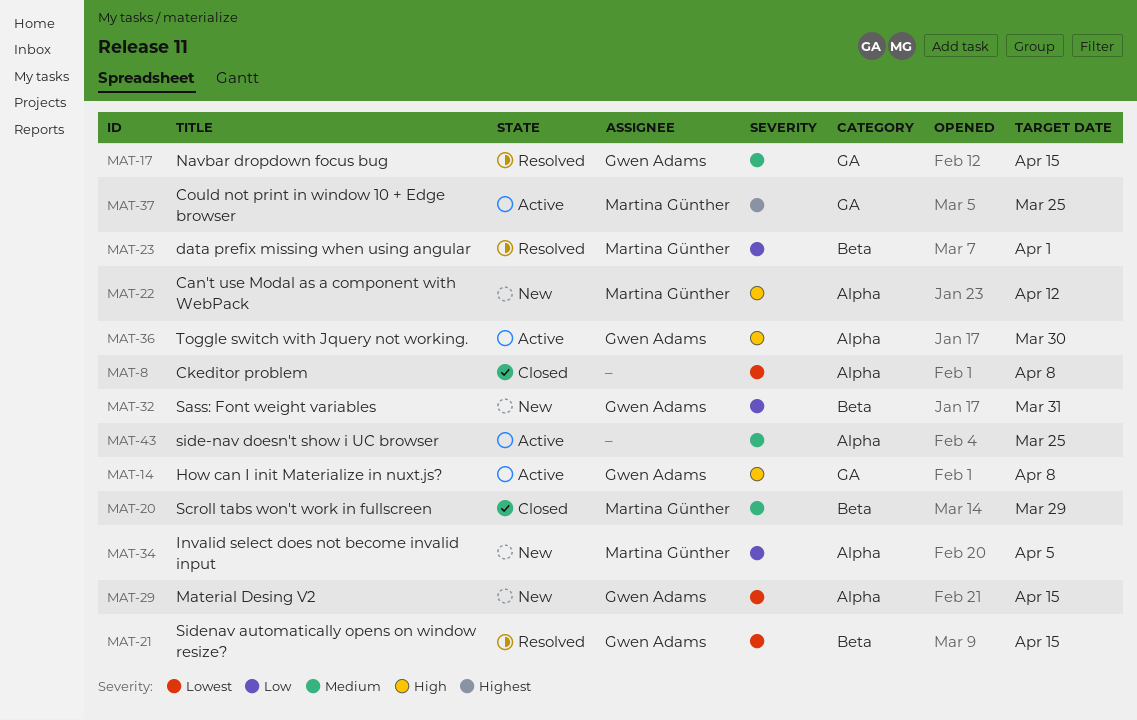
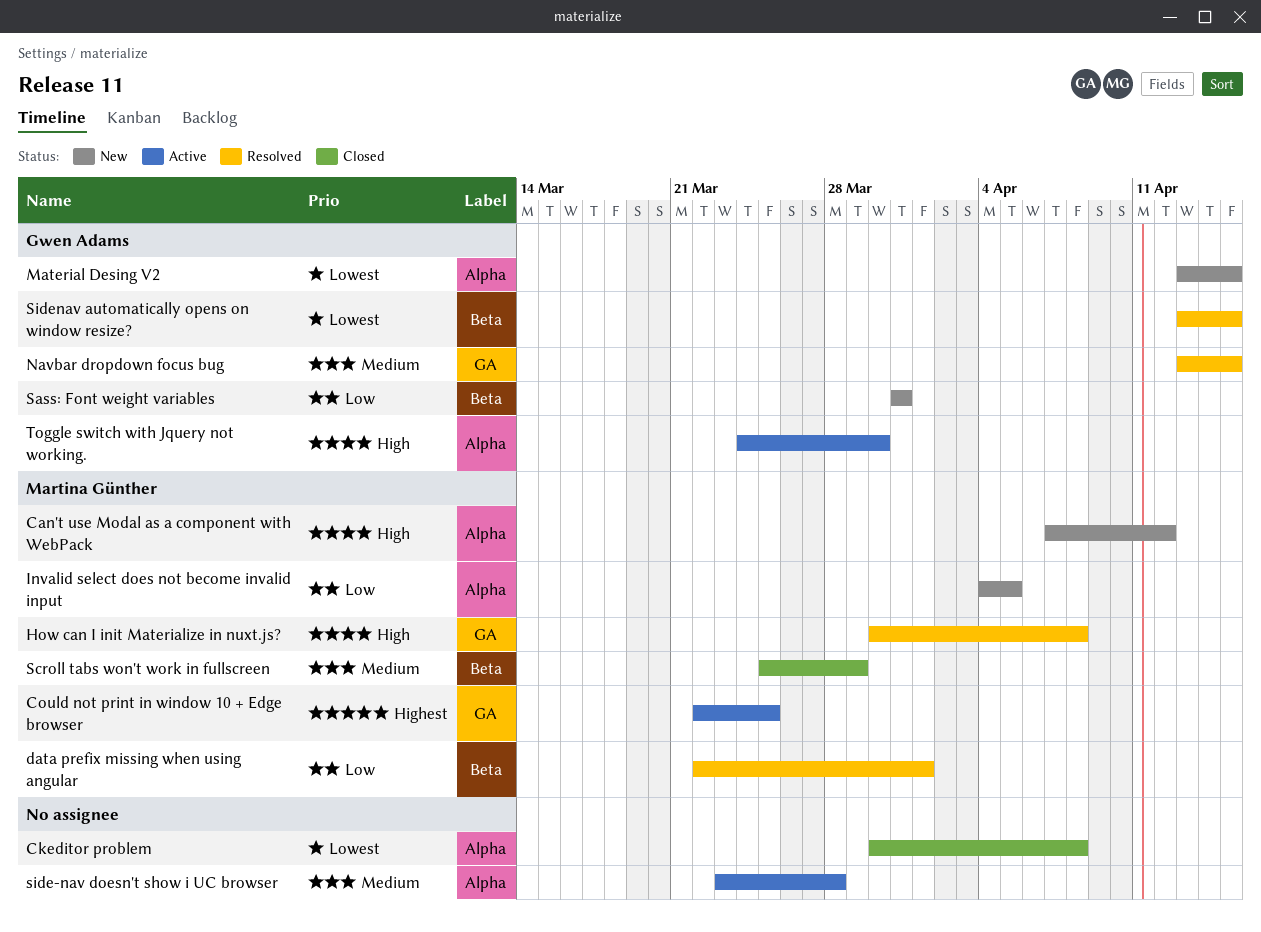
How can I init Materialize in nuxt.js?, status: Active -> Resolved
How can I init Materialize in nuxt.js?, owner: Gwen Adams -> Martina Günther
side-nav doesn't show i UC browser, due: Mar 25 -> Mar 28

